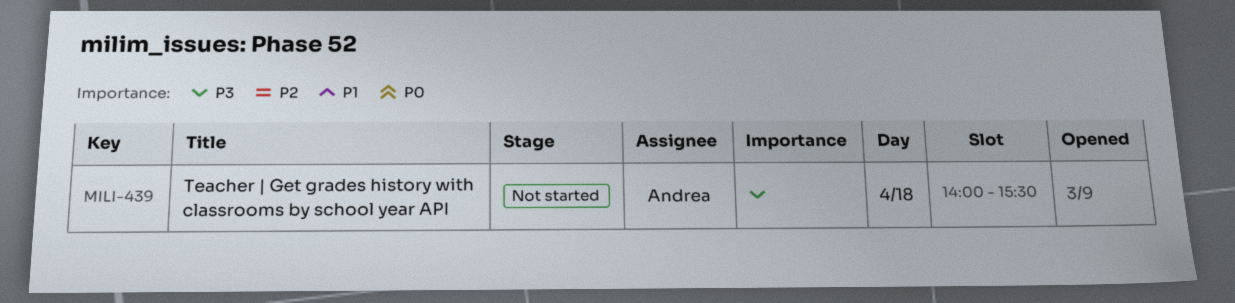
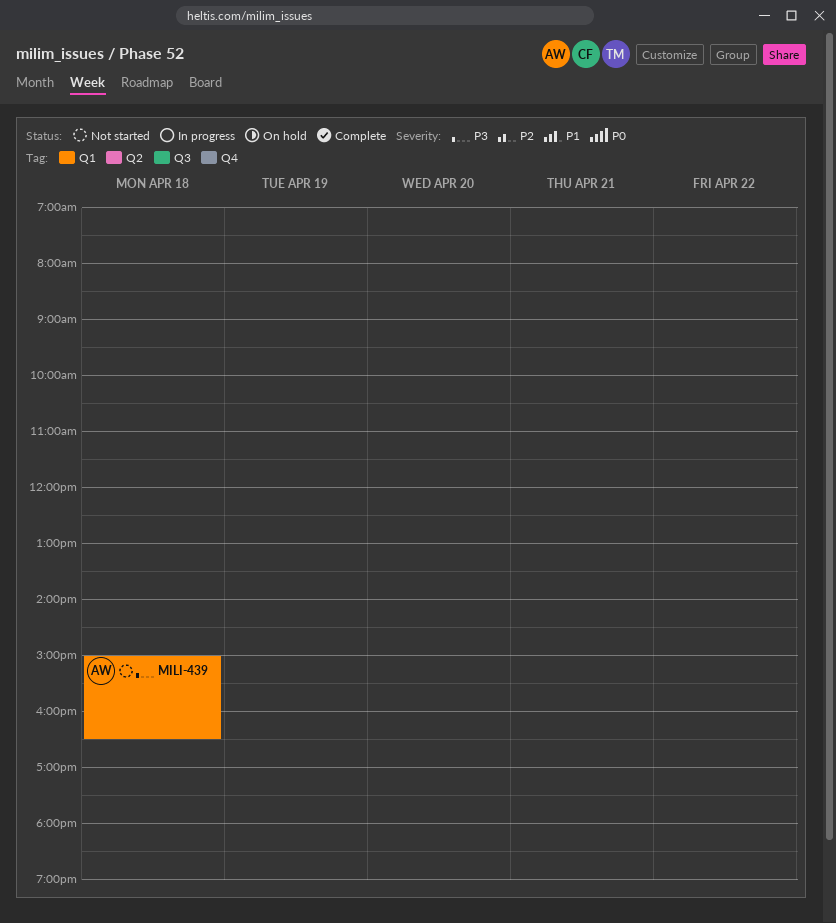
MILI-439, begins: 14:00 -> 15:00
MILI-439, ends: 15:30 -> 16:30

